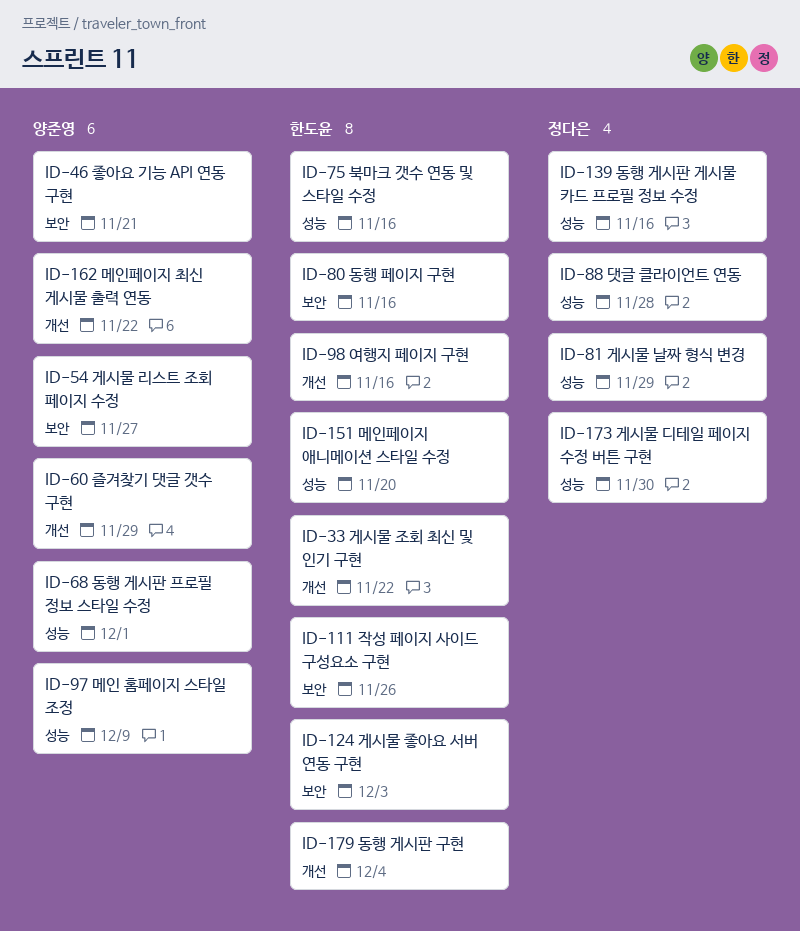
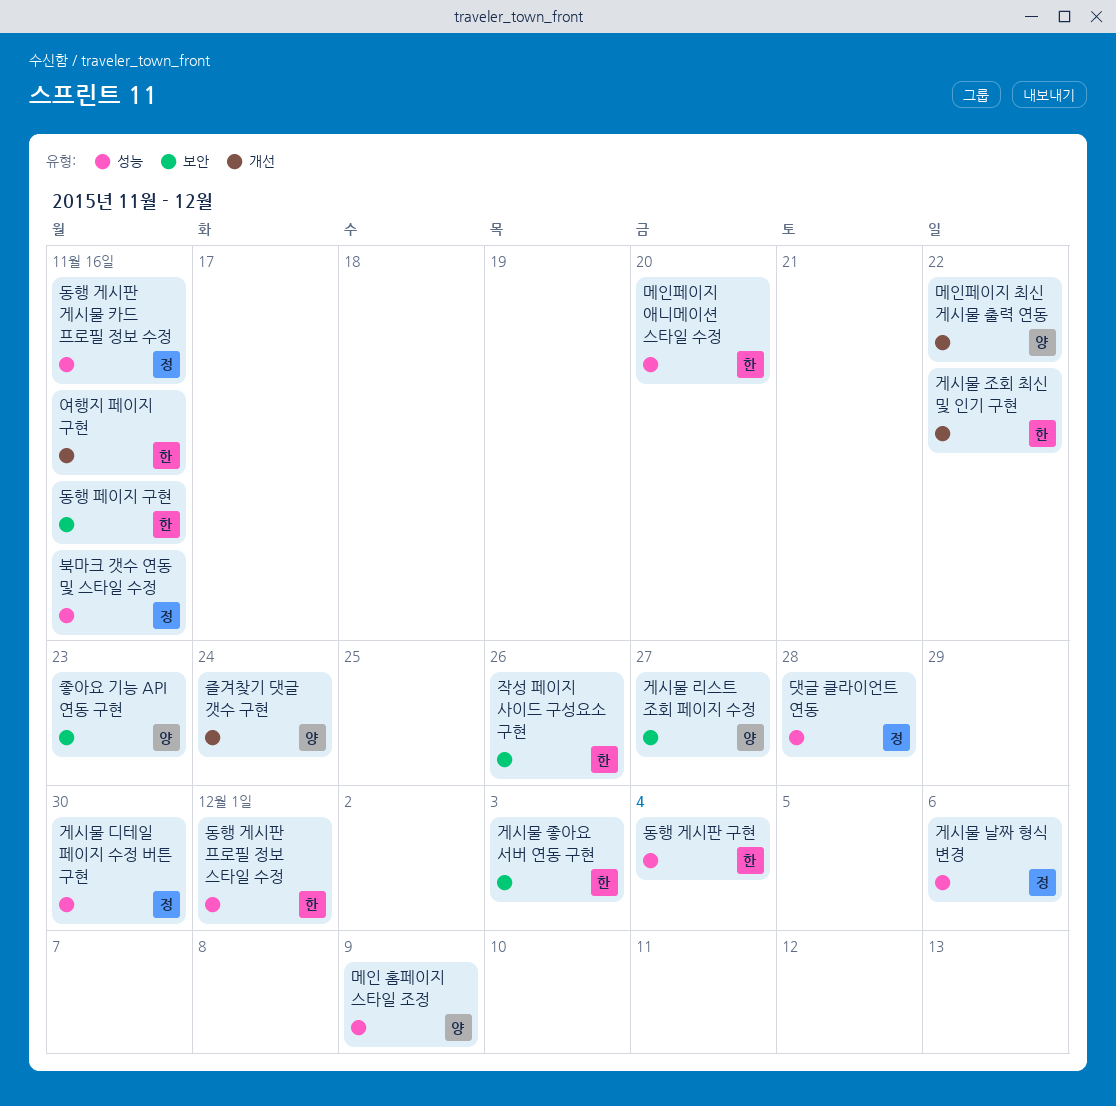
게시물 날짜 형식 변경, due: Nov 29 -> Dec 6
동행 게시판 구현, label: 개선 -> 성능
동행 게시판 프로필 정보 스타일 수정, owner: 양준영 -> 한도윤
북마크 갯수 연동 및 스타일 수정, owner: 한도윤 -> 정다은
좋아요 기능 API 연동 구현, due: Nov 21 -> Nov 23
즐겨찾기 댓글 갯수 구현, due: Nov 29 -> Nov 24

